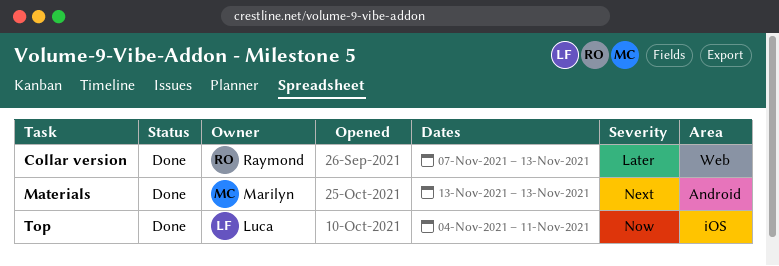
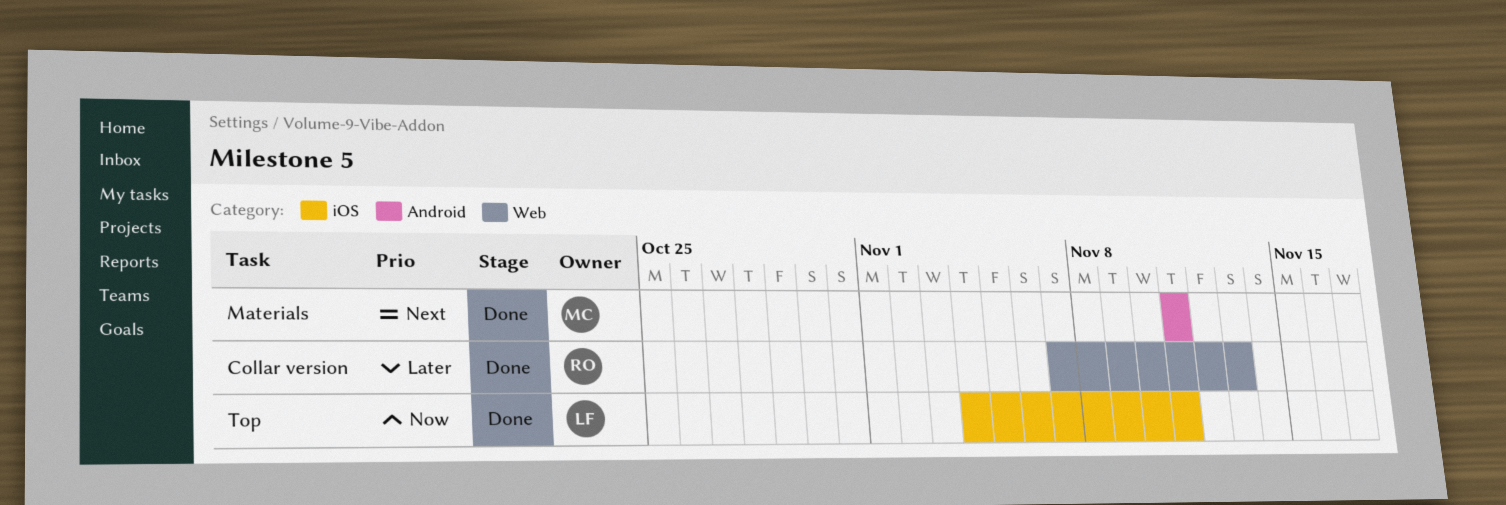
Materials, start: Nov 13 -> Nov 11
Materials, due: Nov 13 -> Nov 11

